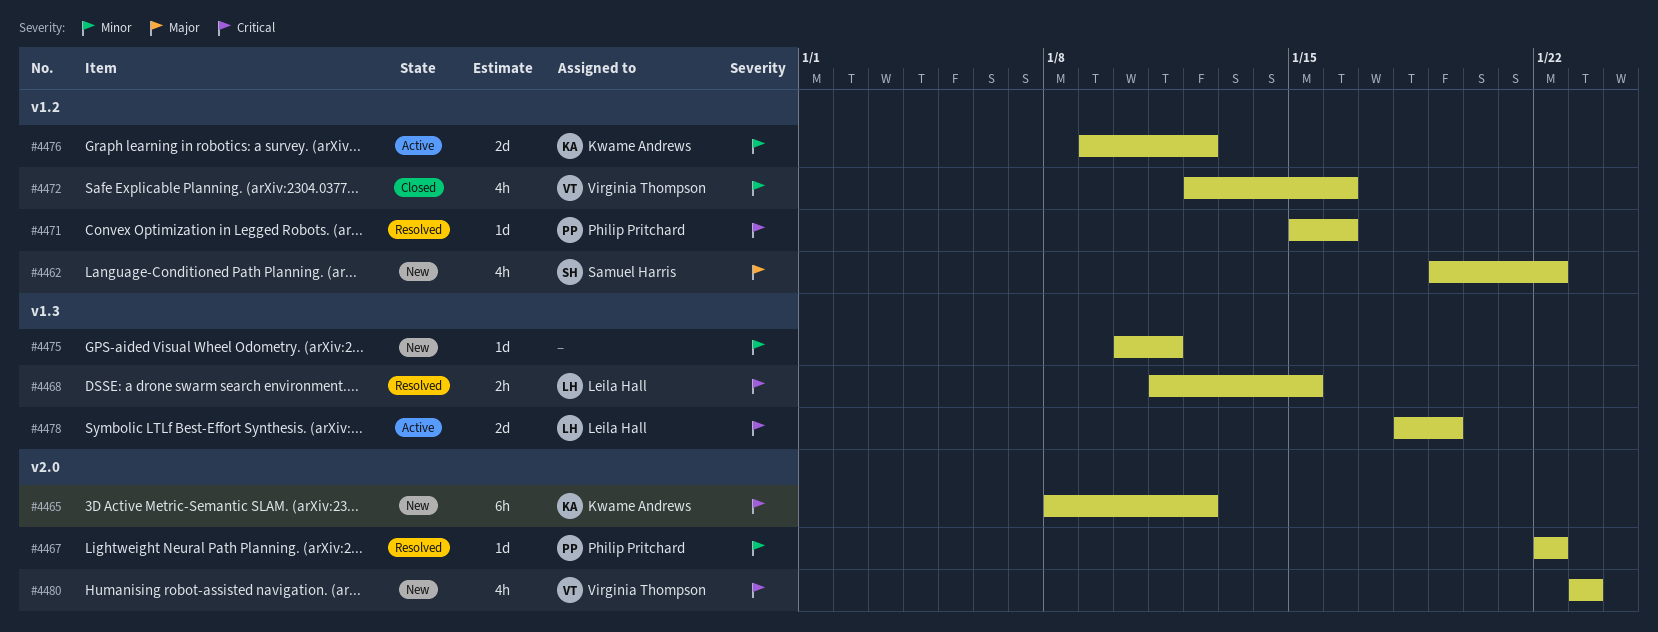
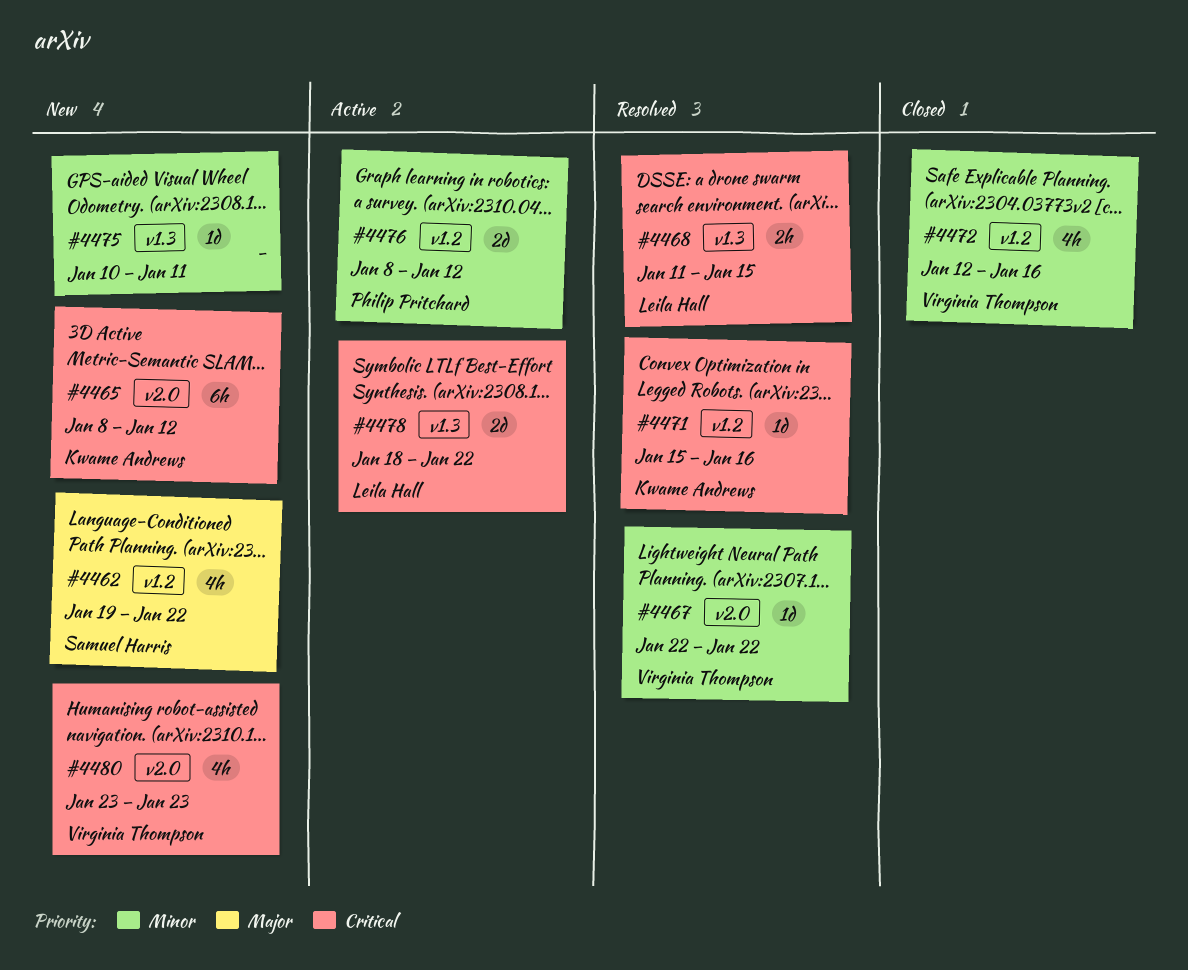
#4467, owner: Philip Pritchard -> Virginia Thompson
#4471, owner: Philip Pritchard -> Kwame Andrews
#4476, owner: Kwame Andrews -> Philip Pritchard
#4476, start: Jan 9 -> Jan 8
#4478, due: Jan 19 -> Jan 22

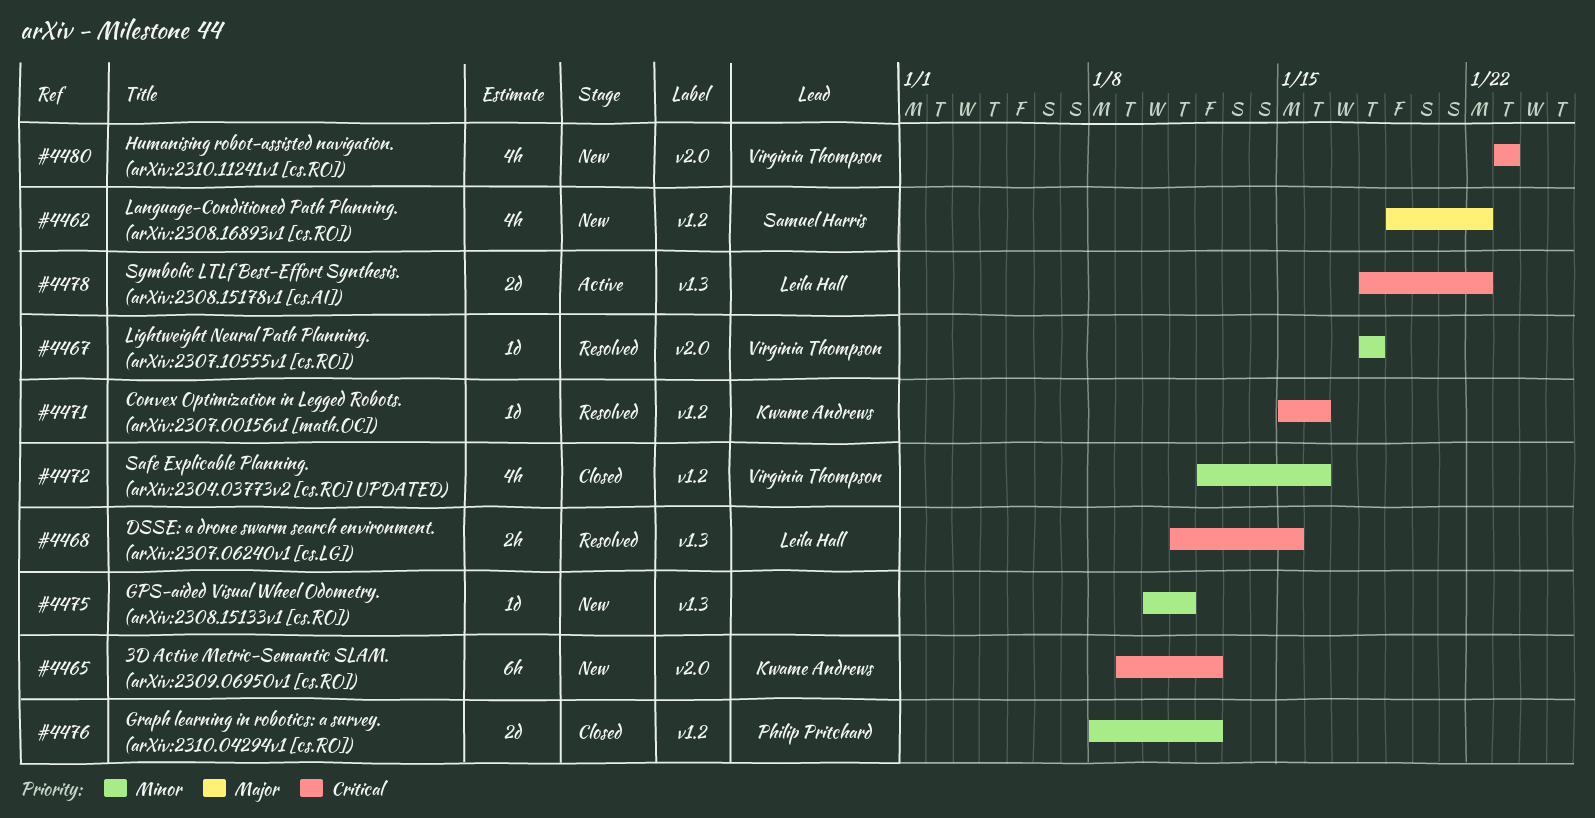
#4465, start: Jan 8 -> Jan 9
#4467, start: Jan 22 -> Jan 18
#4467, due: Jan 22 -> Jan 18
#4476, status: Active -> Closed

